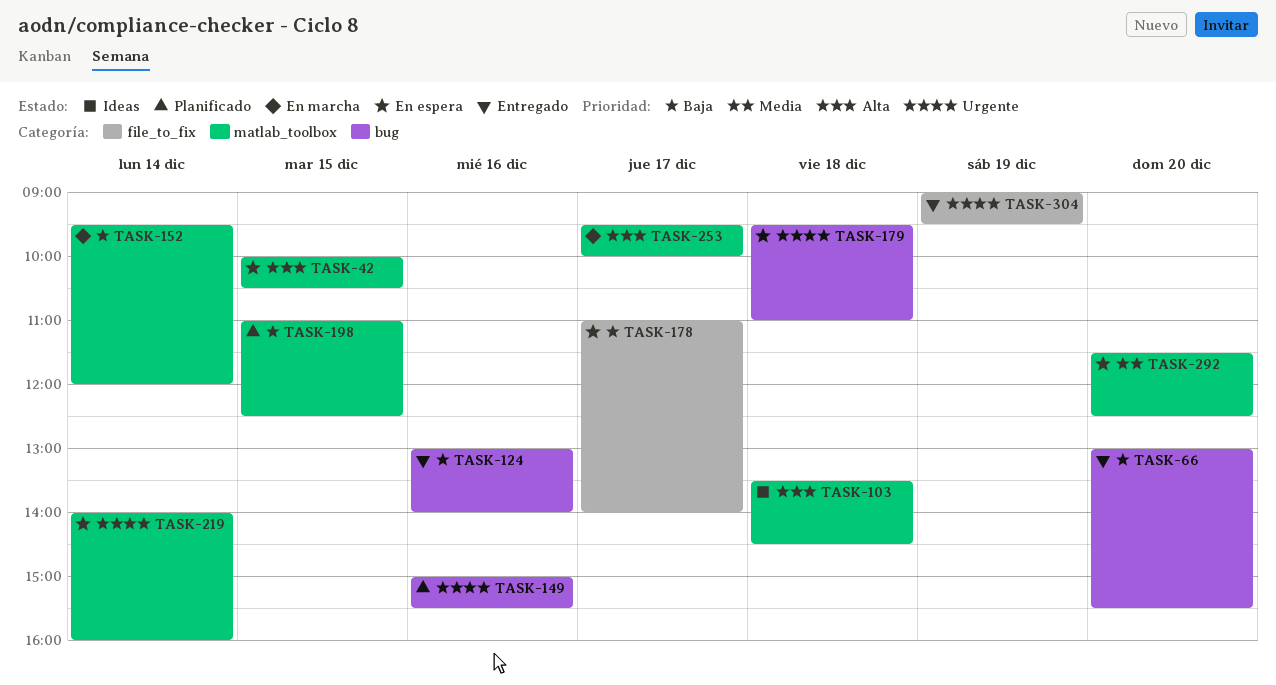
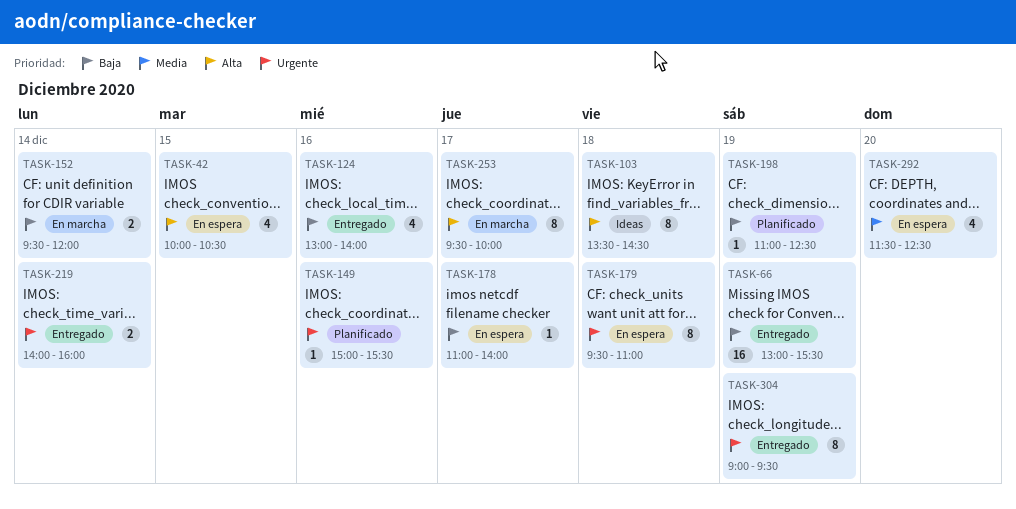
TASK-66, day: Dec 20 -> Dec 19
TASK-198, day: Dec 15 -> Dec 19
TASK-219, status: En espera -> Entregado

